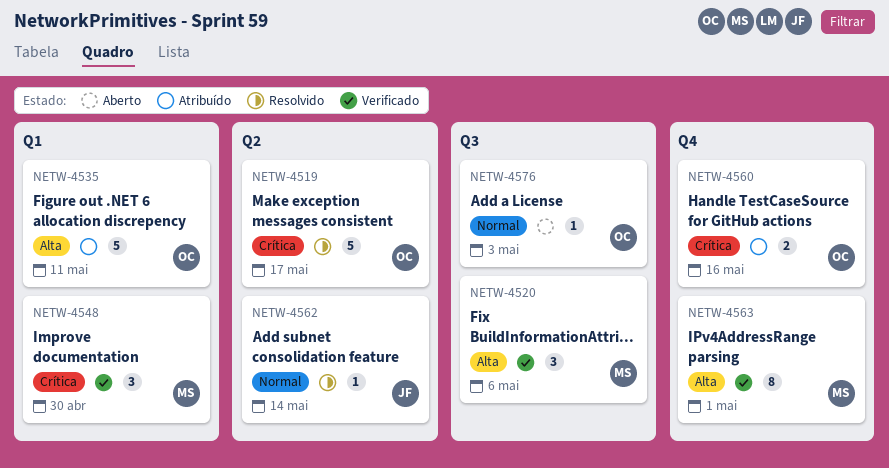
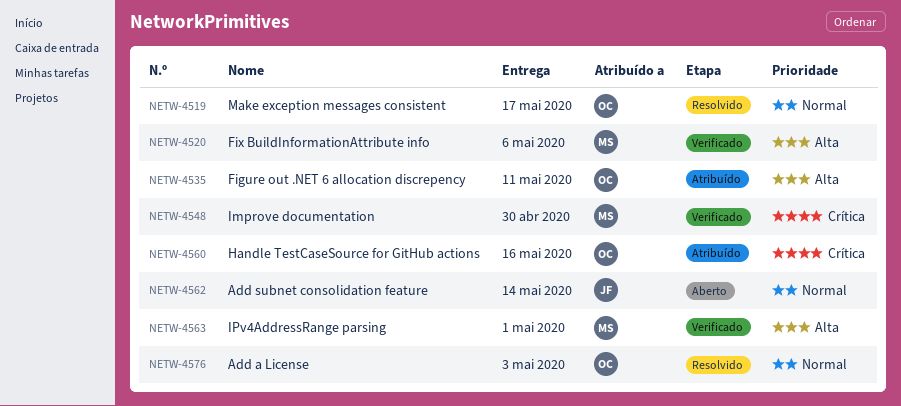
NETW-4519, priority: Crítica -> Normal
NETW-4562, status: Resolvido -> Aberto
NETW-4576, status: Aberto -> Resolvido

